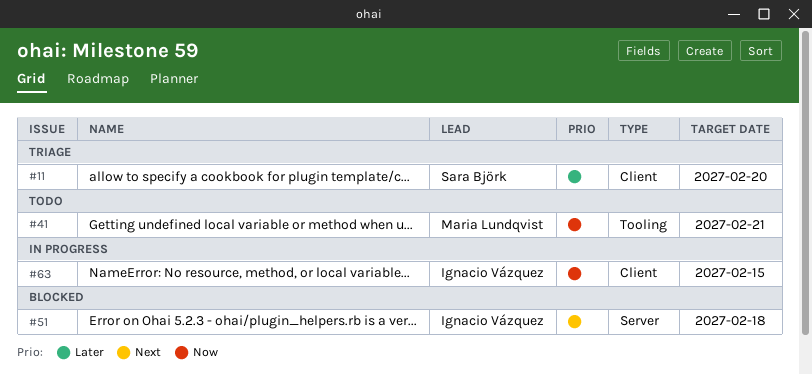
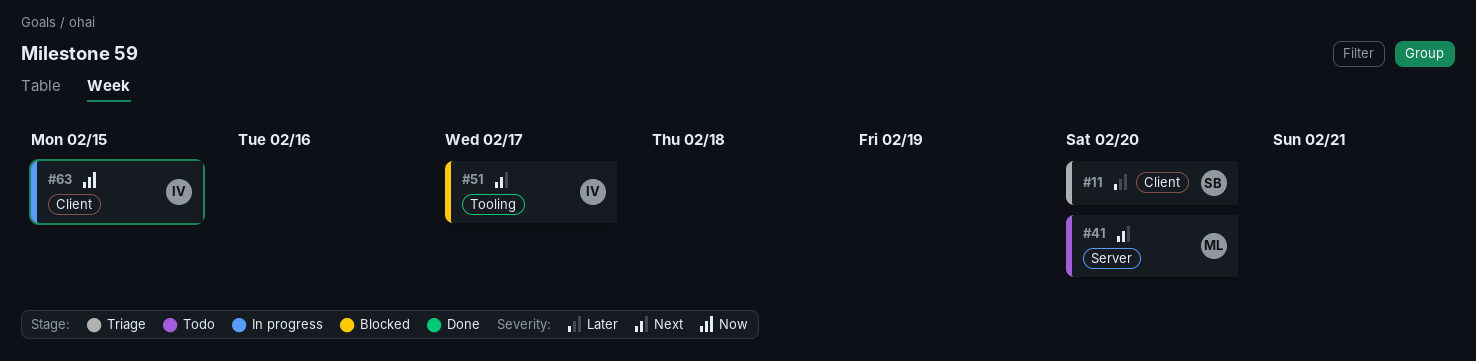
#41, priority: Now -> Next
#41, label: Tooling -> Server
#41, due: Feb 21 -> Feb 20
#51, label: Server -> Tooling
#51, due: Feb 18 -> Feb 17

